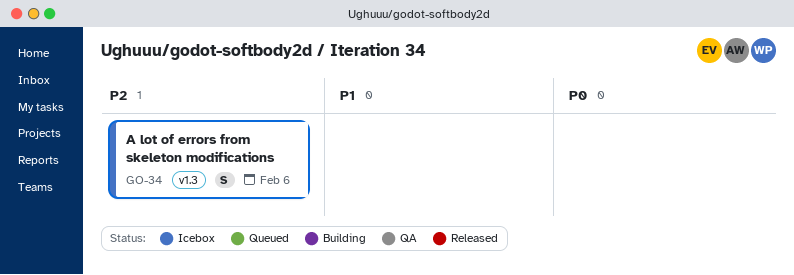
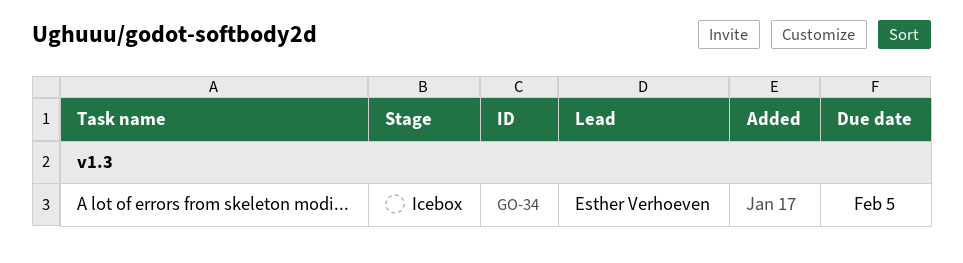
GO-34, due: Feb 6 -> Feb 5

